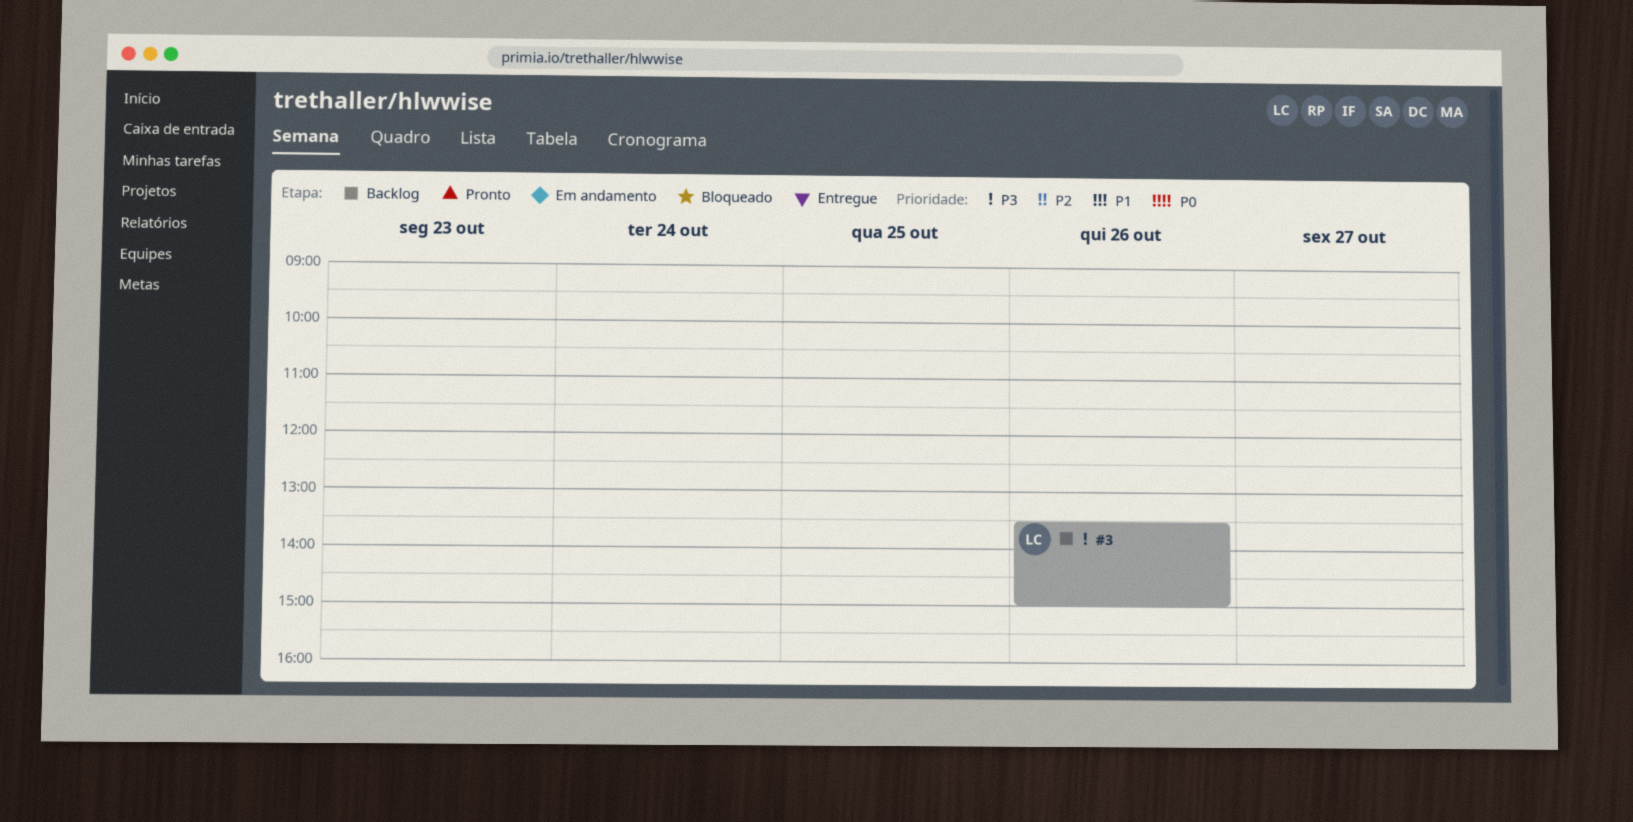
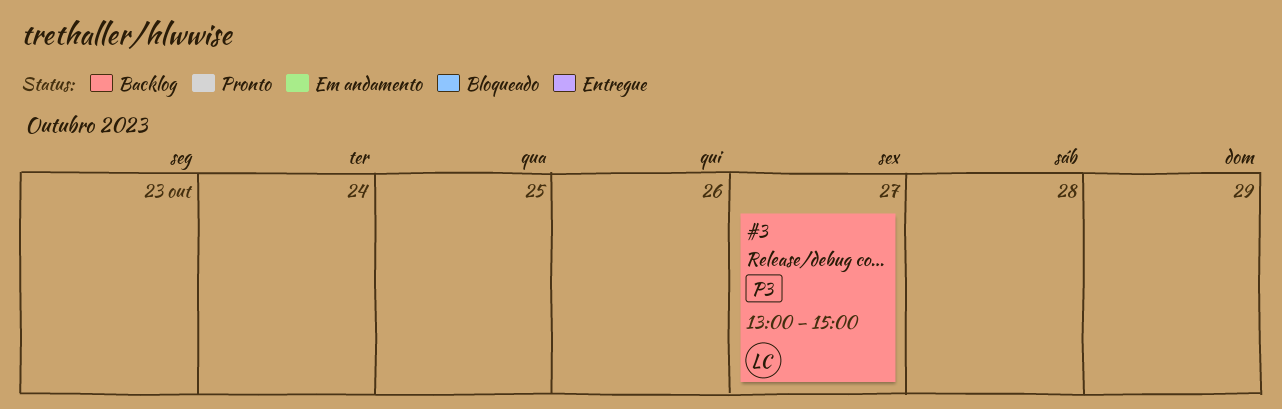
#3, day: Oct 26 -> Oct 27
#3, begins: 13:30 -> 13:00

